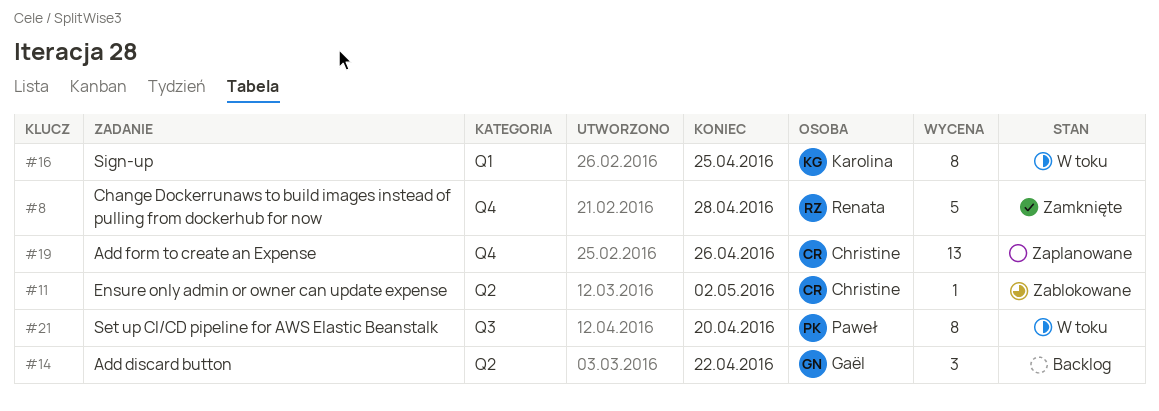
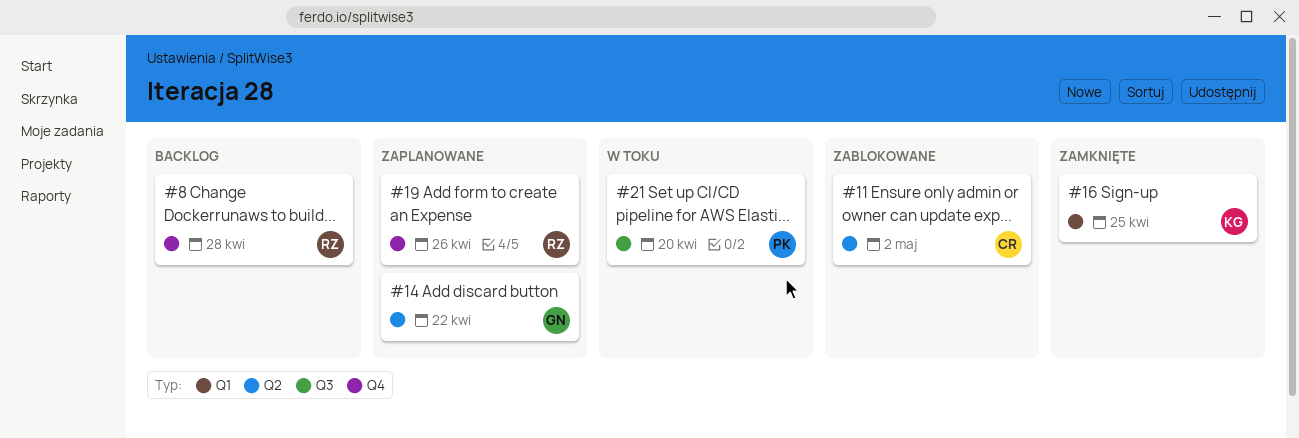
#8, status: Zamknięte -> Backlog
#14, status: Backlog -> Zaplanowane
#16, status: W toku -> Zamknięte
#19, owner: Christine -> Renata

